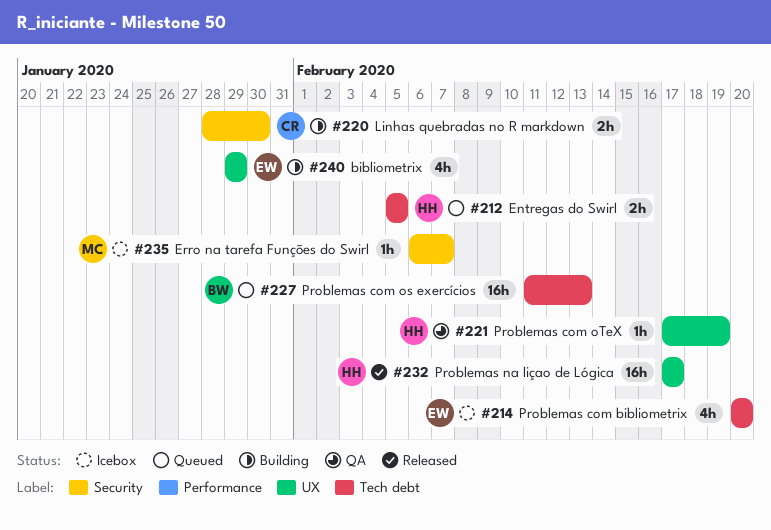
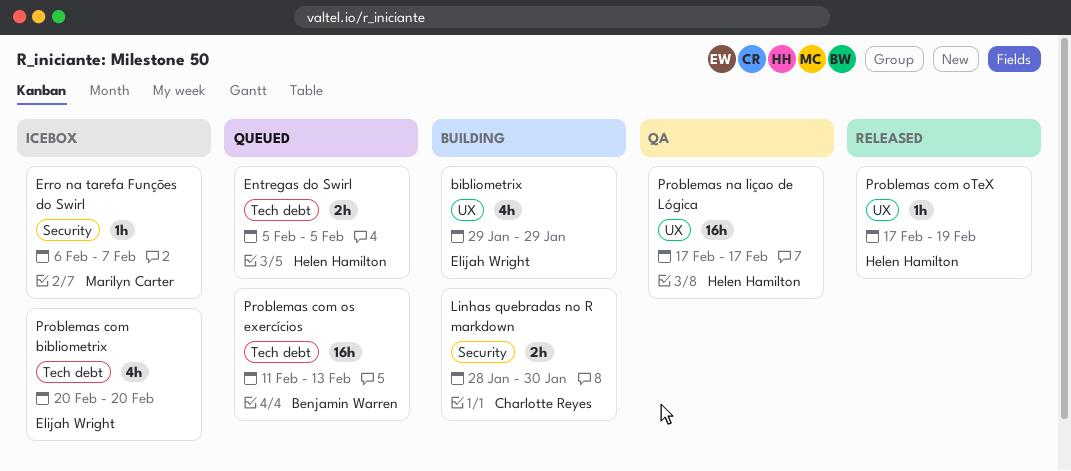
Problemas com oTeX, status: QA -> Released
Problemas na liçao de Lógica, status: Released -> QA

